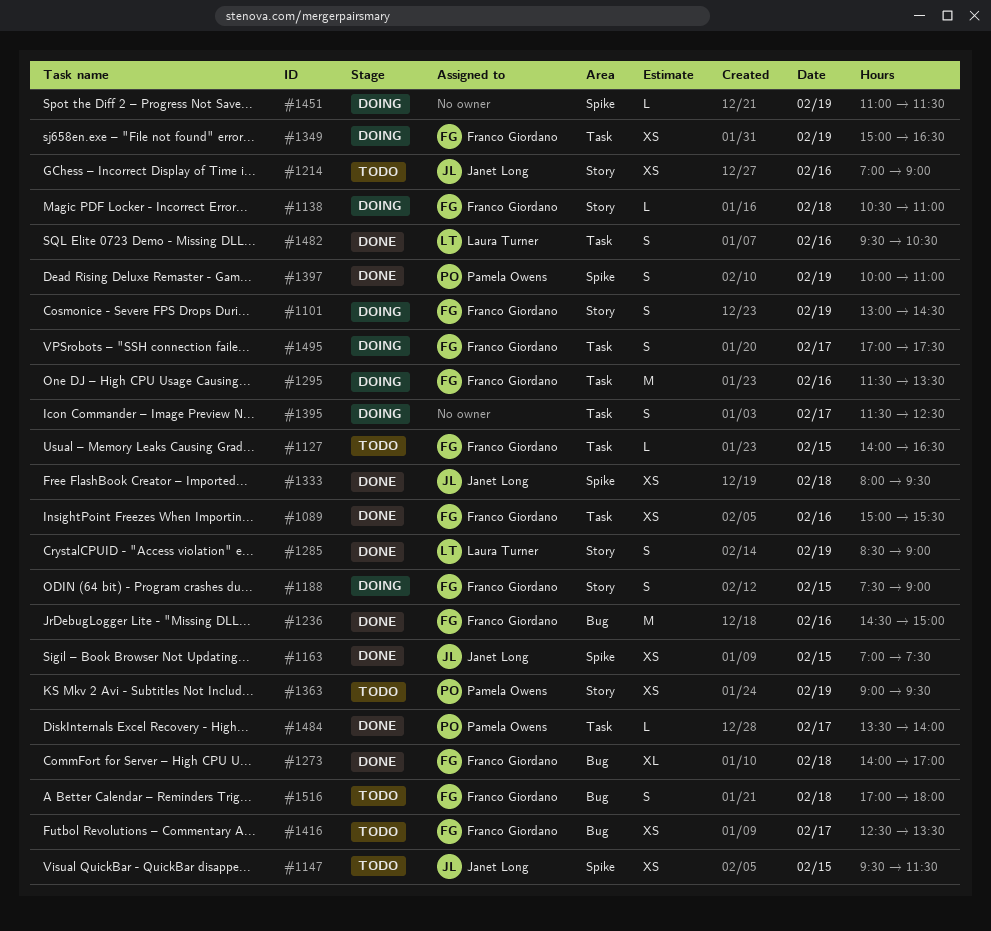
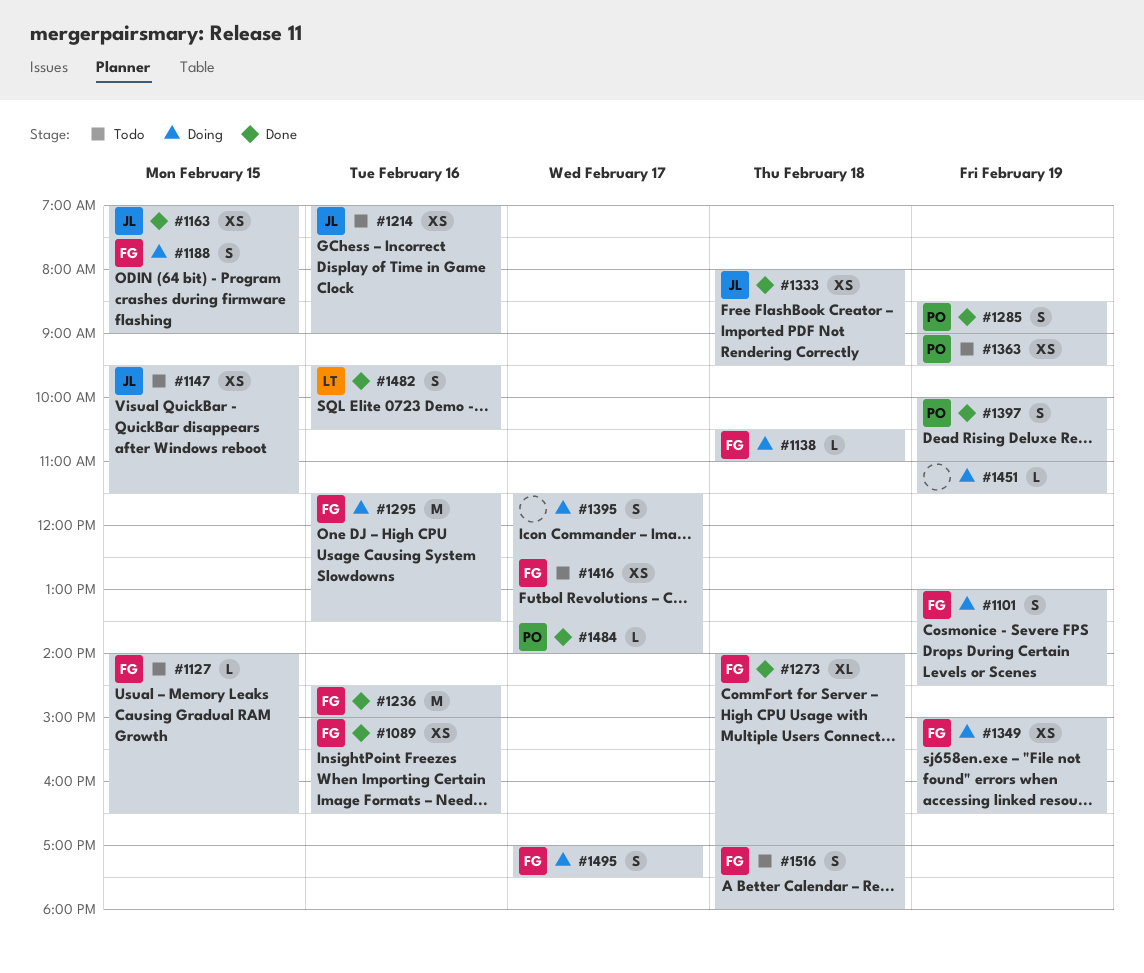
#1089, ends: 15:30 -> 16:30
#1285, owner: Laura Turner -> Pamela Owens

